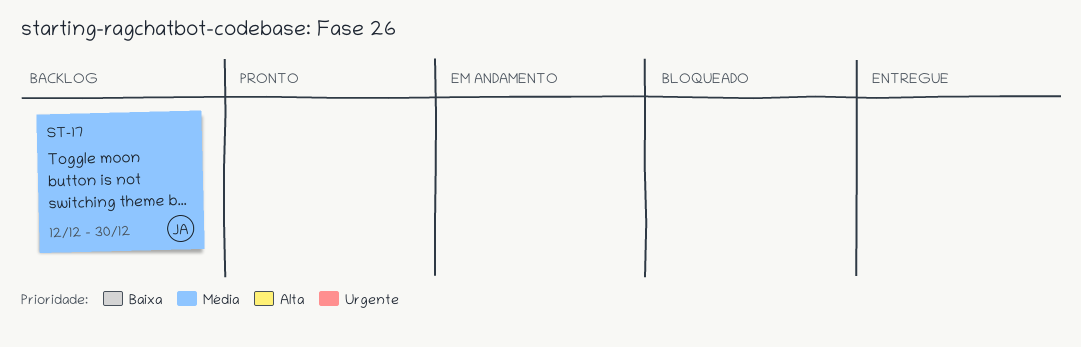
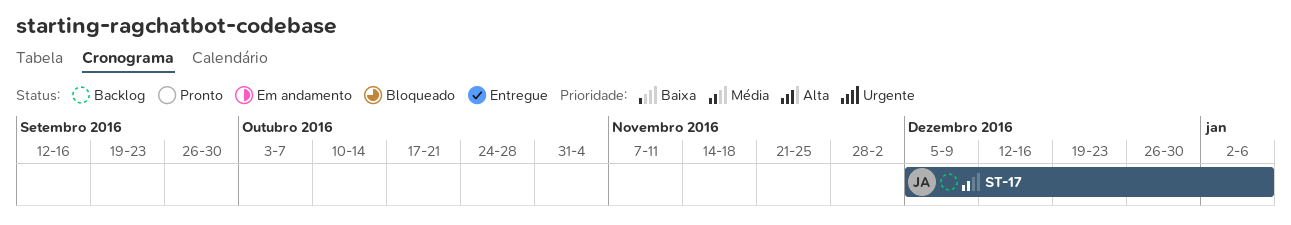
ST-17, start: Dec 12 -> Dec 5
ST-17, due: Dec 30 -> Jan 6

